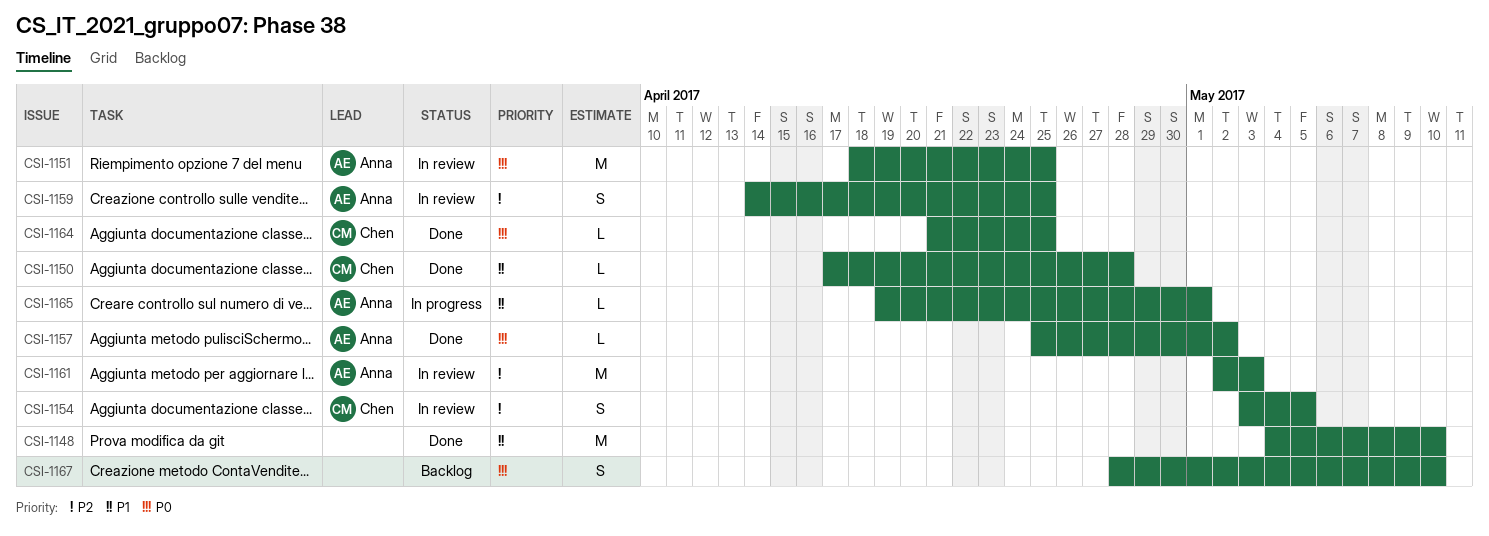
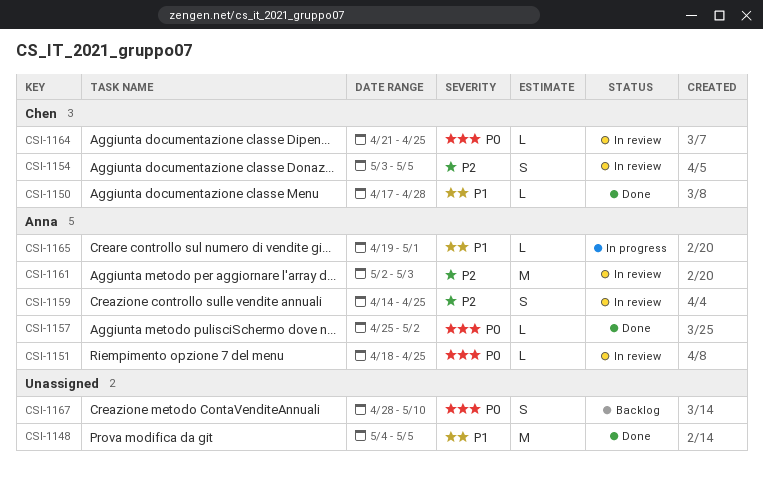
CSI-1148, due: May 10 -> May 5
CSI-1151, estimate: M -> L
CSI-1164, status: Done -> In review

